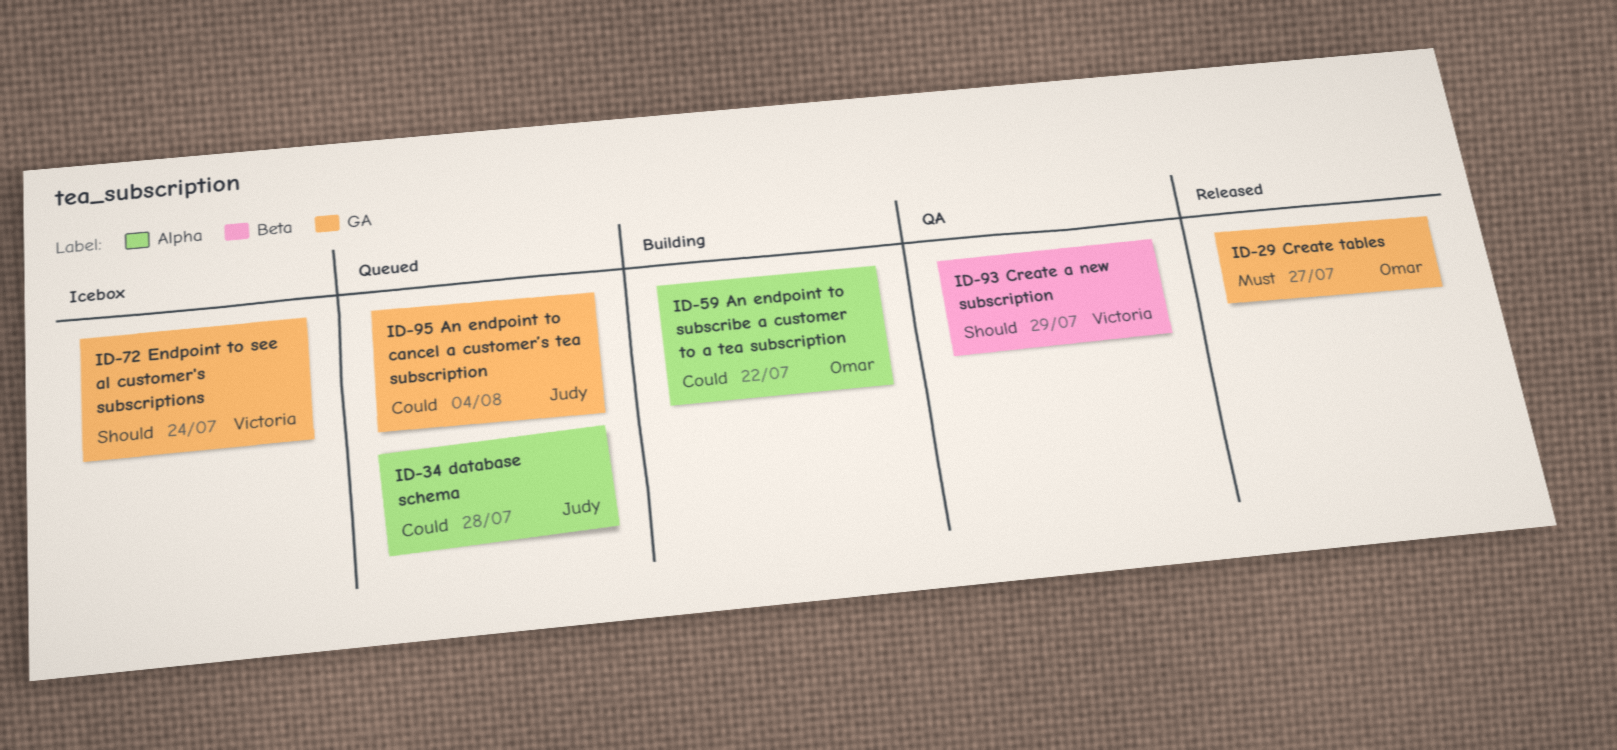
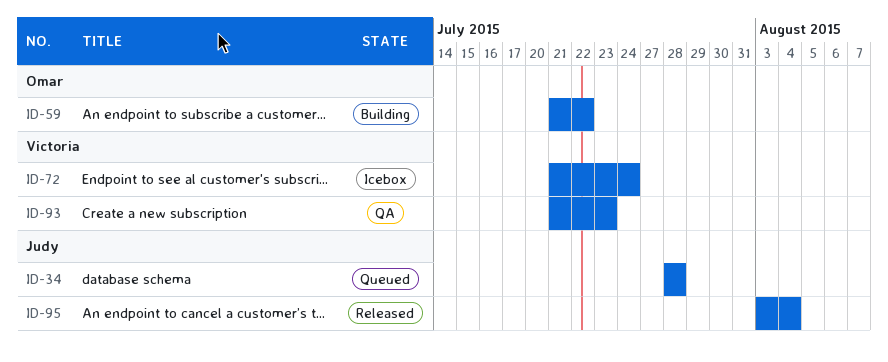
ID-29: present -> none
ID-93, due: Jul 29 -> Jul 23
ID-95, status: Queued -> Released

